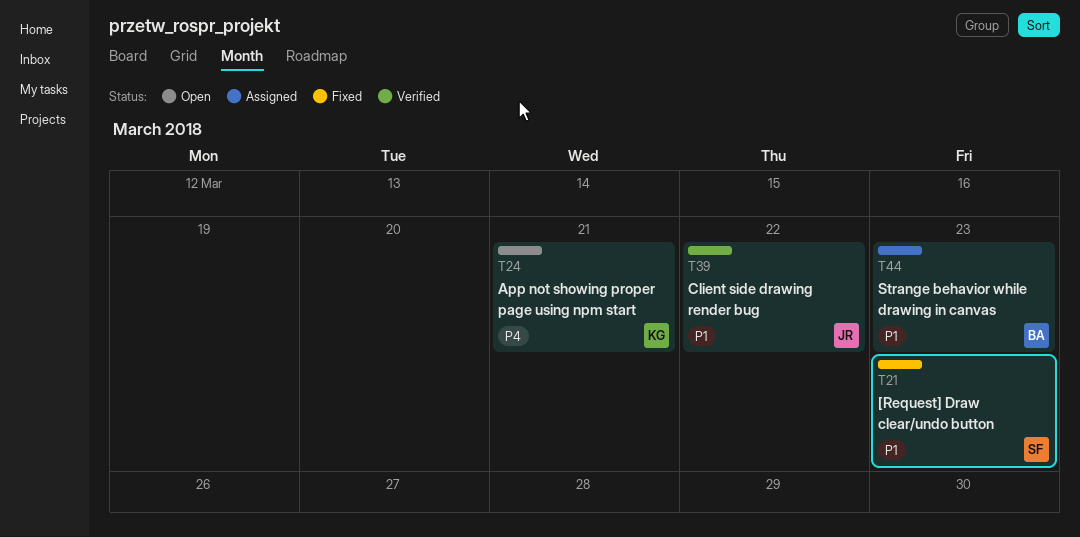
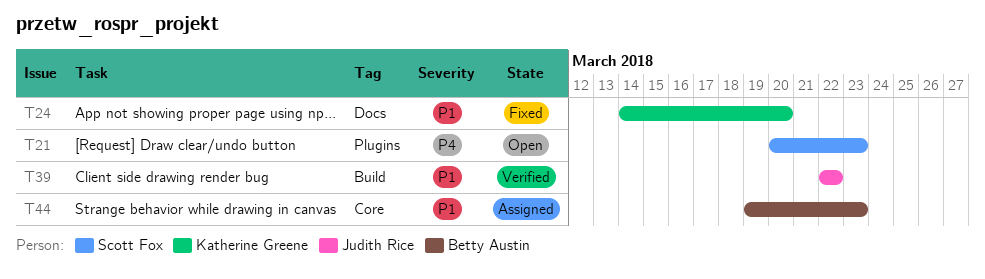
T21, status: Fixed -> Open
T21, priority: P1 -> P4
T24, status: Open -> Fixed
T24, priority: P4 -> P1
T24, due: Mar 21 -> Mar 20

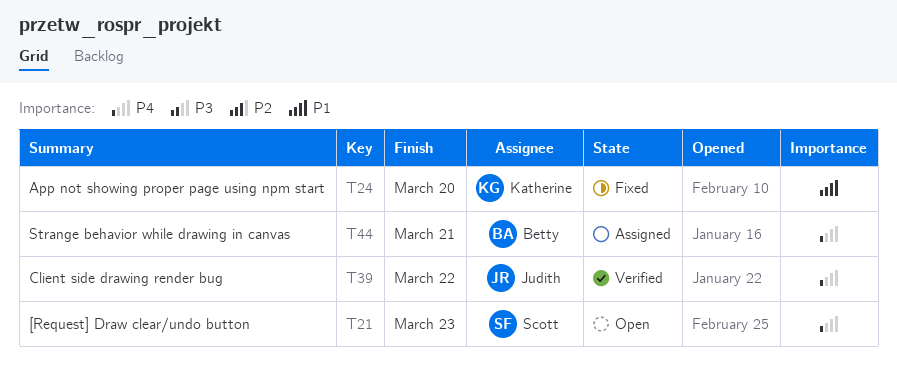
T39, priority: P1 -> P4
T44, priority: P1 -> P4
T44, due: Mar 23 -> Mar 21

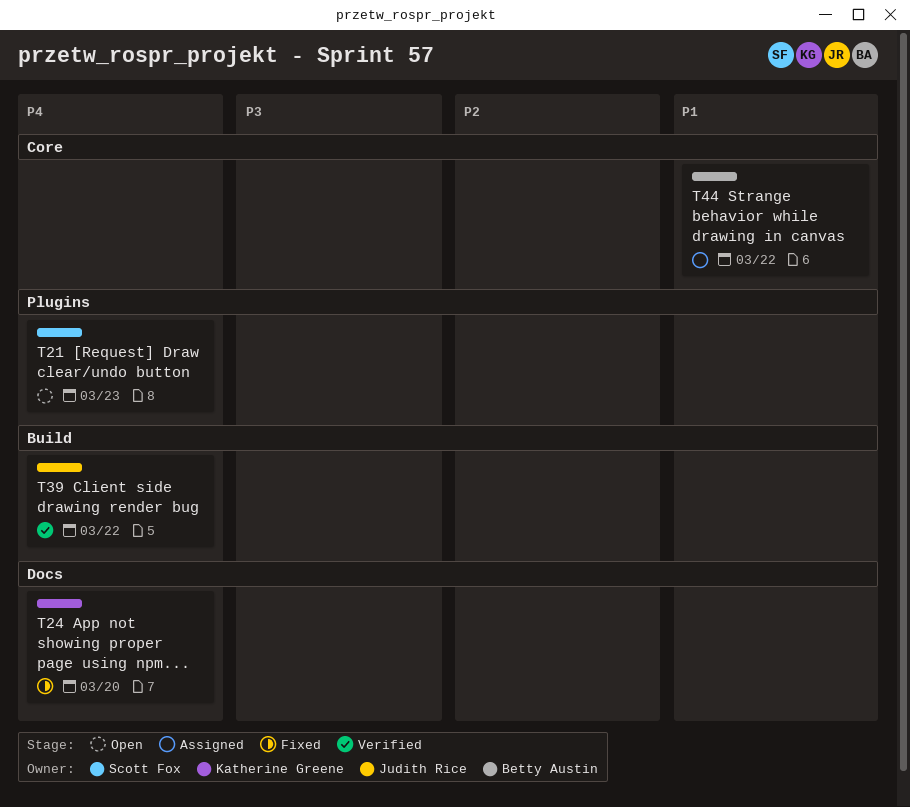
T24, priority: P1 -> P4
T44, priority: P4 -> P1
T44, due: Mar 21 -> Mar 22

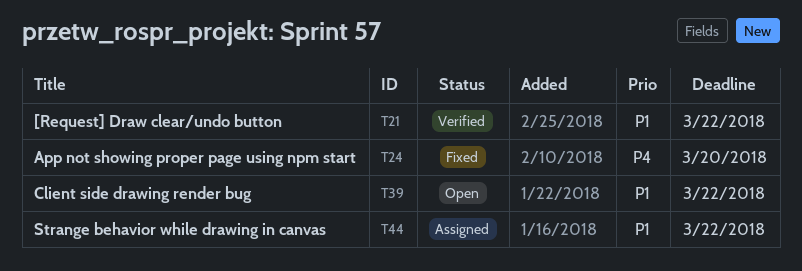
T21, status: Open -> Verified
T21, priority: P4 -> P1
T21, due: Mar 23 -> Mar 22
T39, status: Verified -> Open
T39, priority: P4 -> P1

